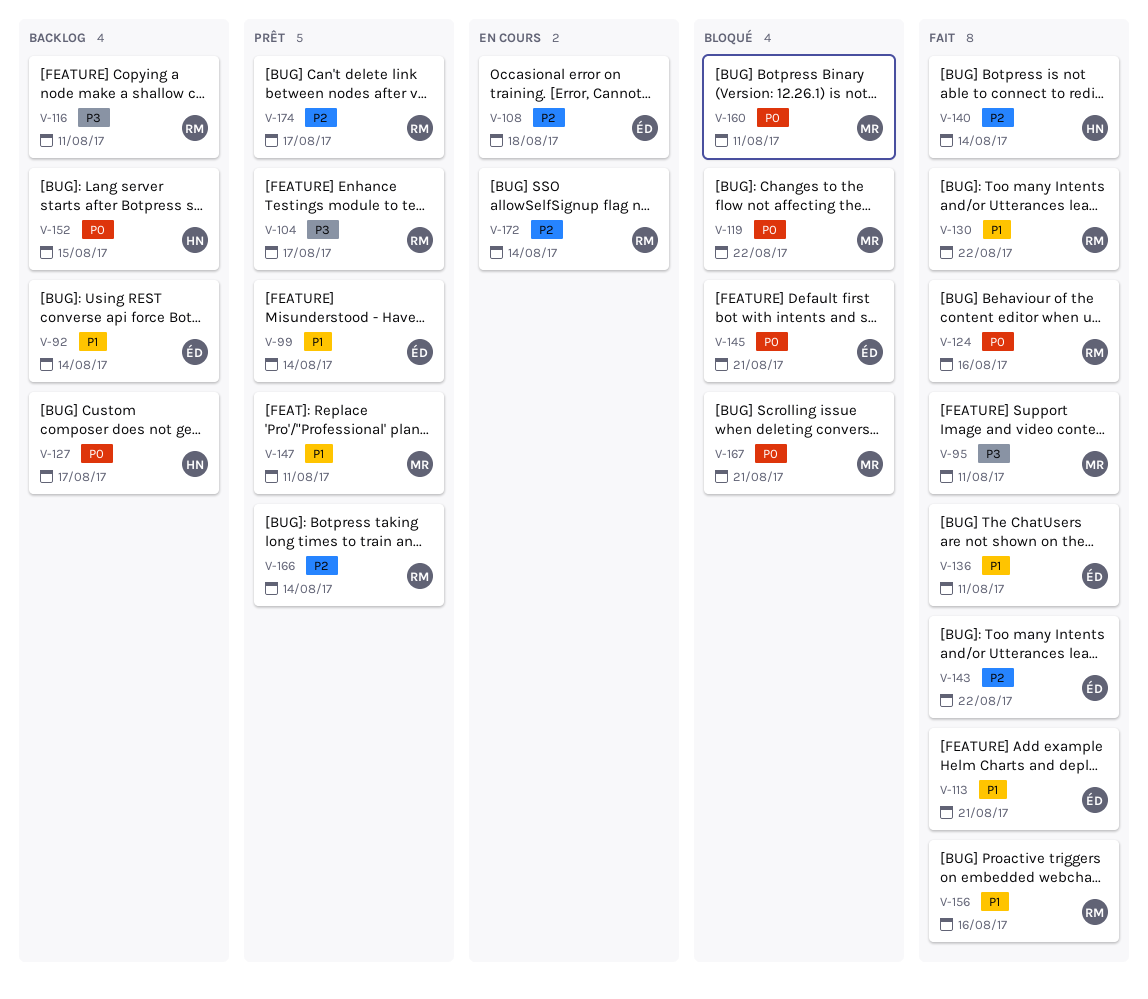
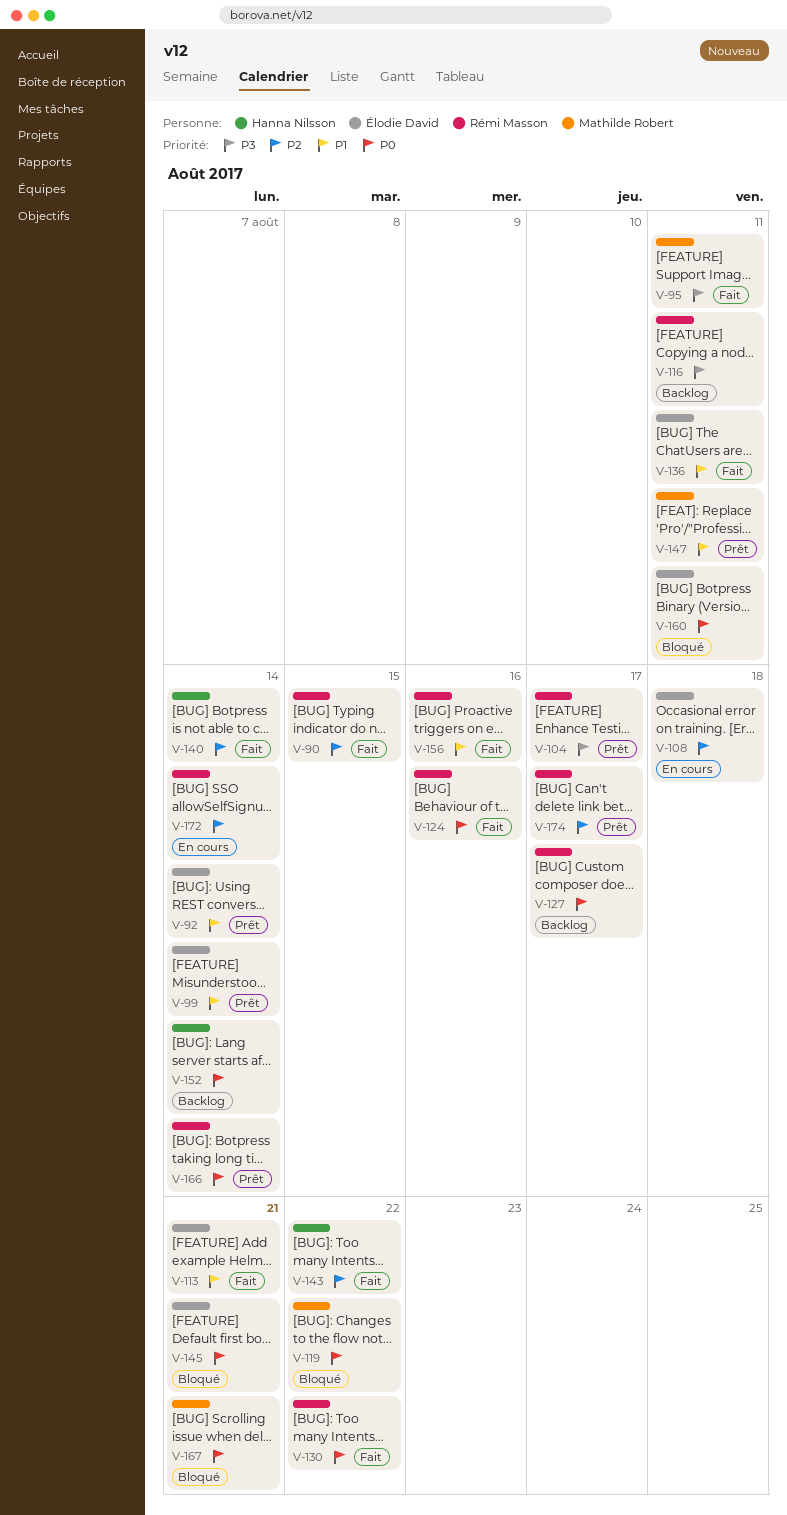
V-90: none -> present
V-92, status: Backlog -> Prêt
V-127, owner: Hanna Nilsson -> Rémi Masson
V-130, priority: P1 -> P0
V-143, owner: Élodie David -> Hanna Nilsson
V-152, due: Aug 15 -> Aug 14
V-160, owner: Mathilde Robert -> Élodie David
V-166, priority: P2 -> P0

